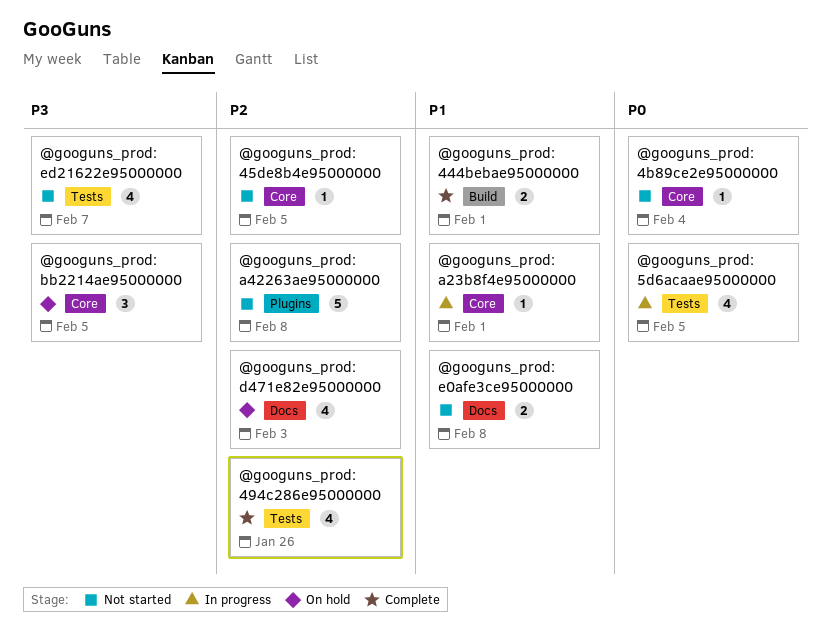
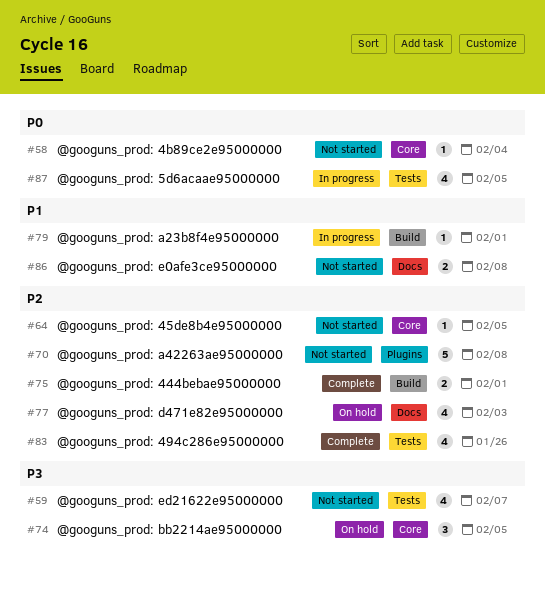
@googuns_prod: 444bebae95000000, priority: P1 -> P2
@googuns_prod: a23b8f4e95000000, label: Core -> Build

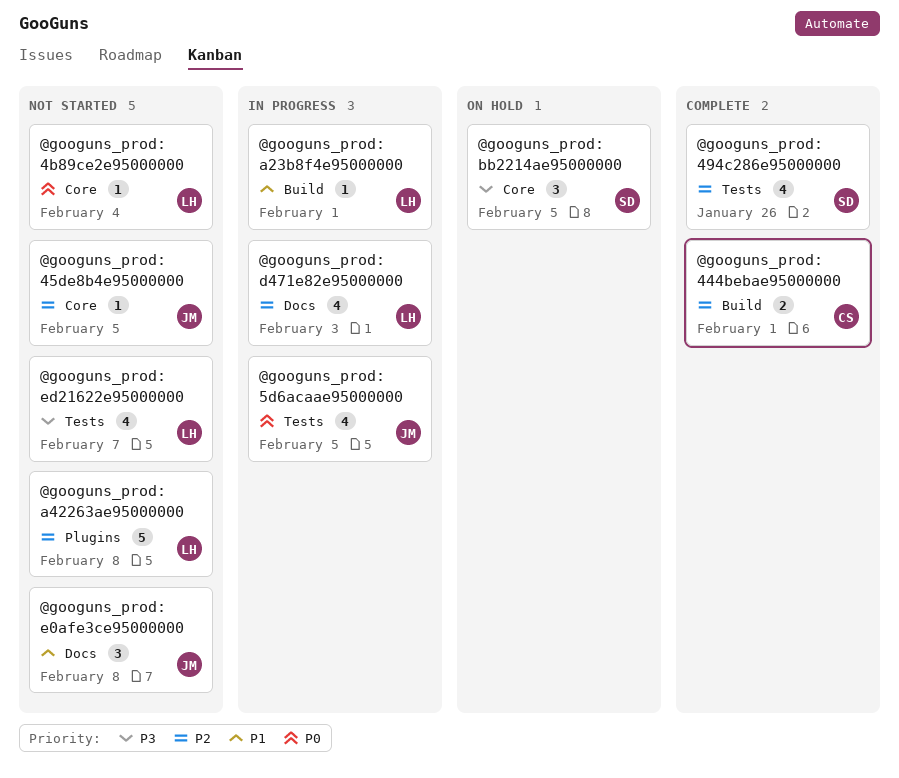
@googuns_prod: d471e82e95000000, status: On hold -> In progress
@googuns_prod: e0afe3ce95000000, estimate: 2 -> 3

